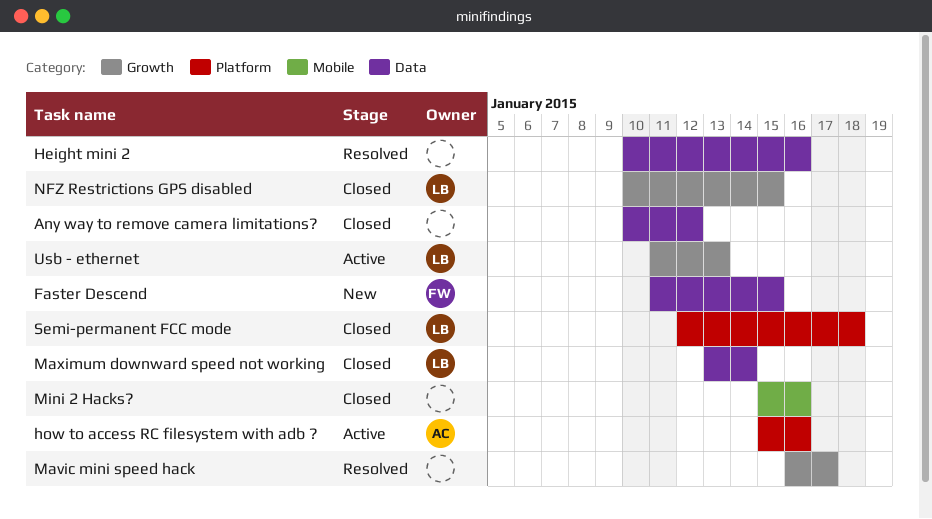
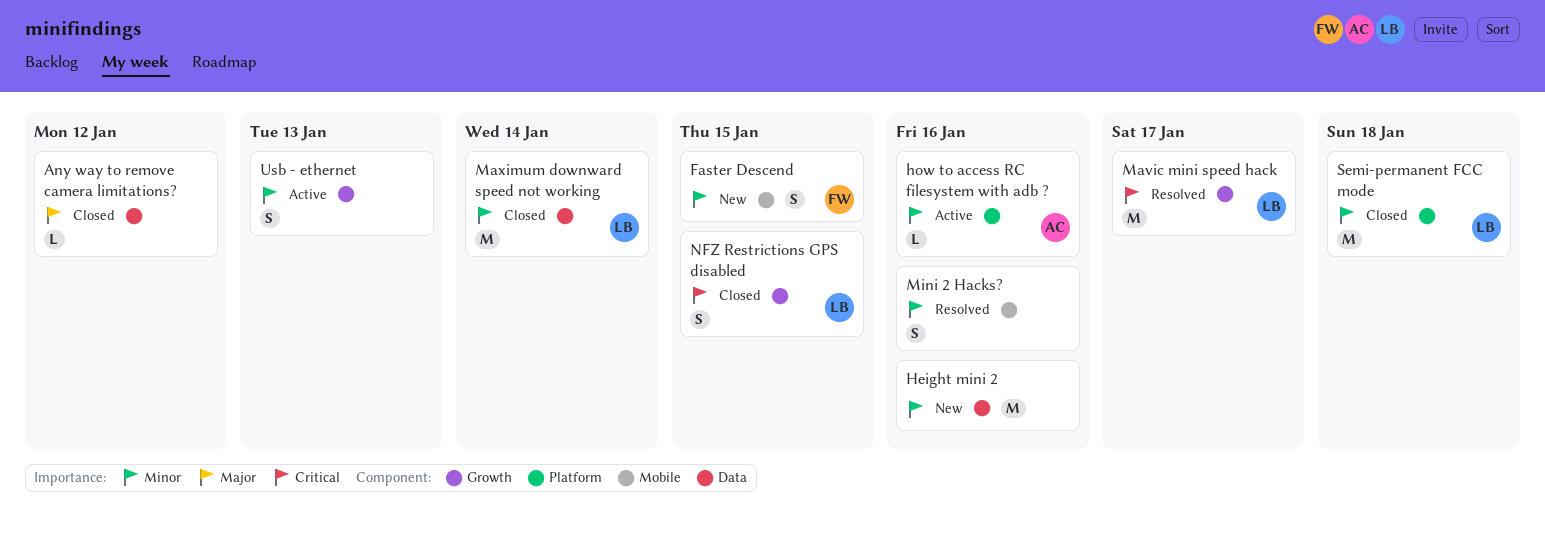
Faster Descend, label: Data -> Mobile
Height mini 2, status: Resolved -> New
Mavic mini speed hack, owner: none -> LB
Mini 2 Hacks?, status: Closed -> Resolved
Usb - ethernet, owner: LB -> none

